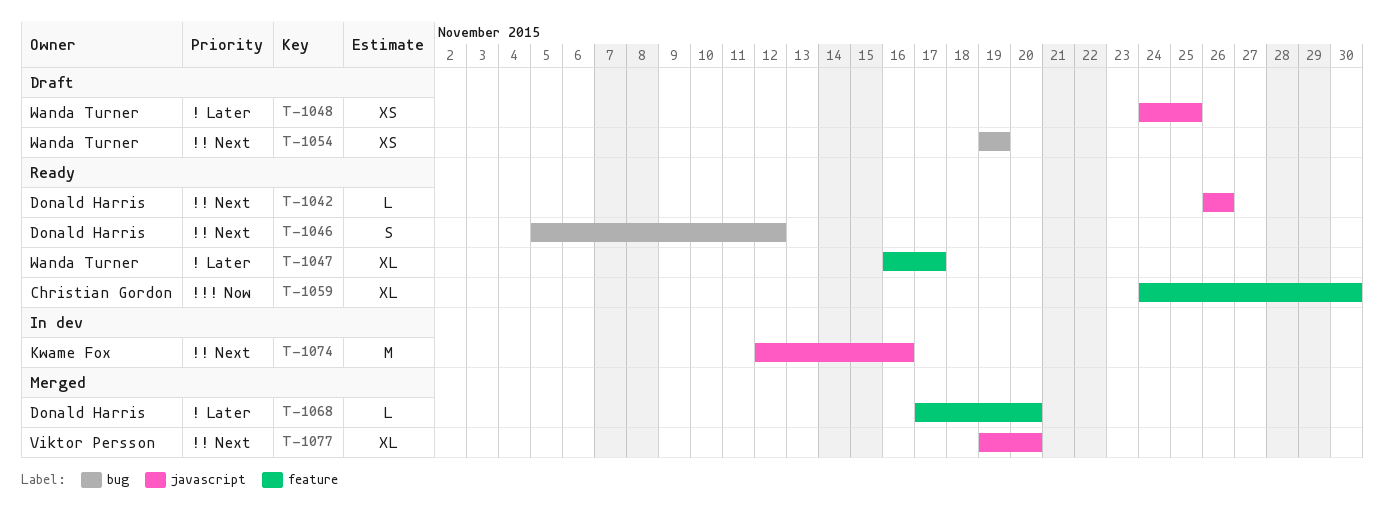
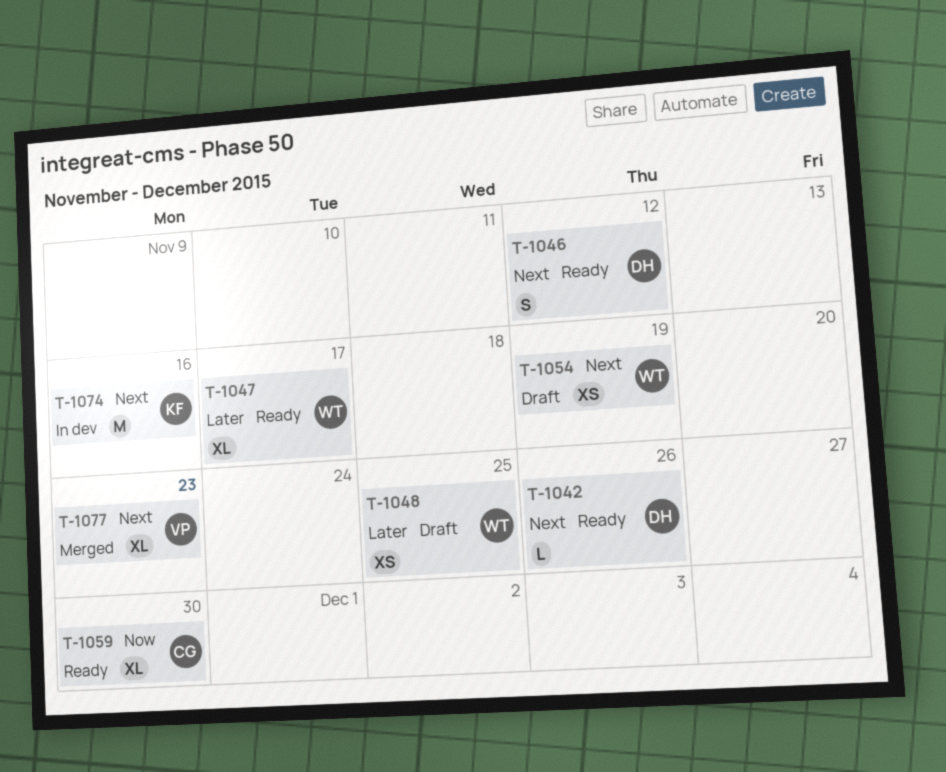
T-1068: present -> none
T-1077, due: Nov 20 -> Nov 23

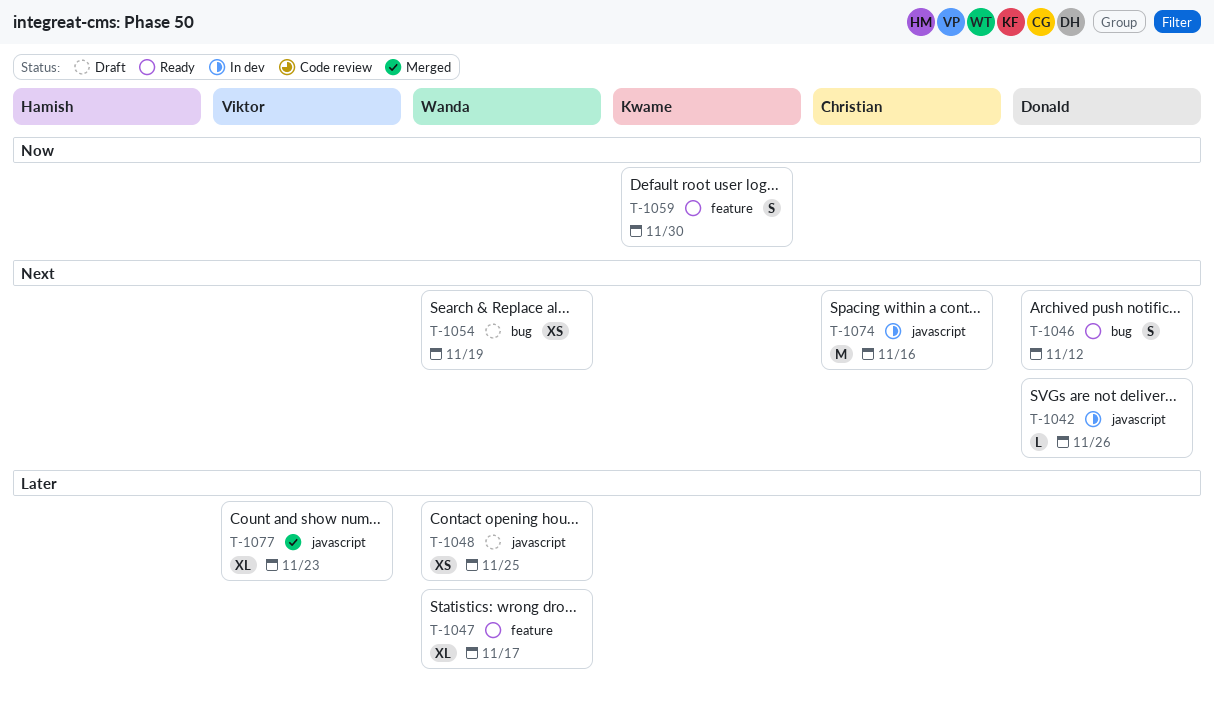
T-1042, status: Ready -> In dev
T-1059, owner: Christian -> Kwame
T-1059, estimate: XL -> S
T-1074, owner: Kwame -> Christian
T-1077, priority: Next -> Later

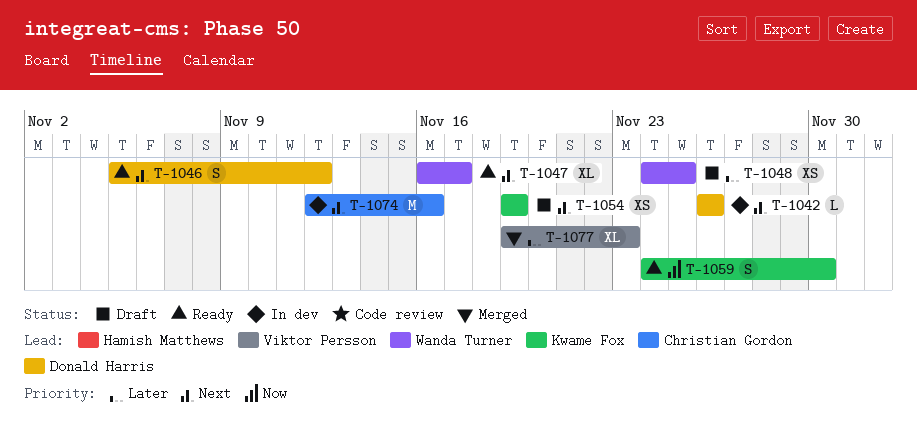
T-1047, priority: Later -> Next
T-1054, owner: Wanda Turner -> Kwame Fox

